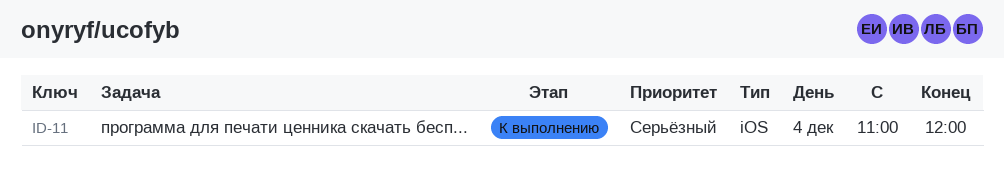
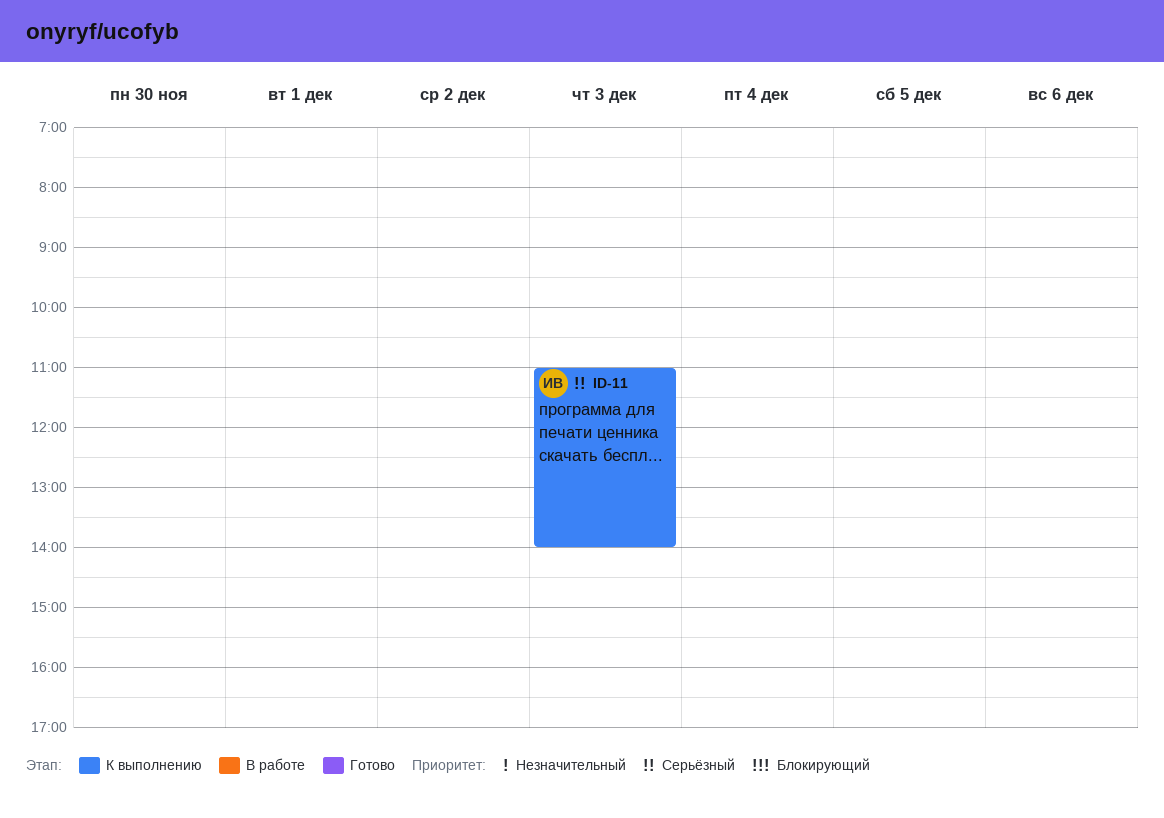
ID-11, day: Dec 4 -> Dec 3
ID-11, ends: 12:00 -> 14:00

